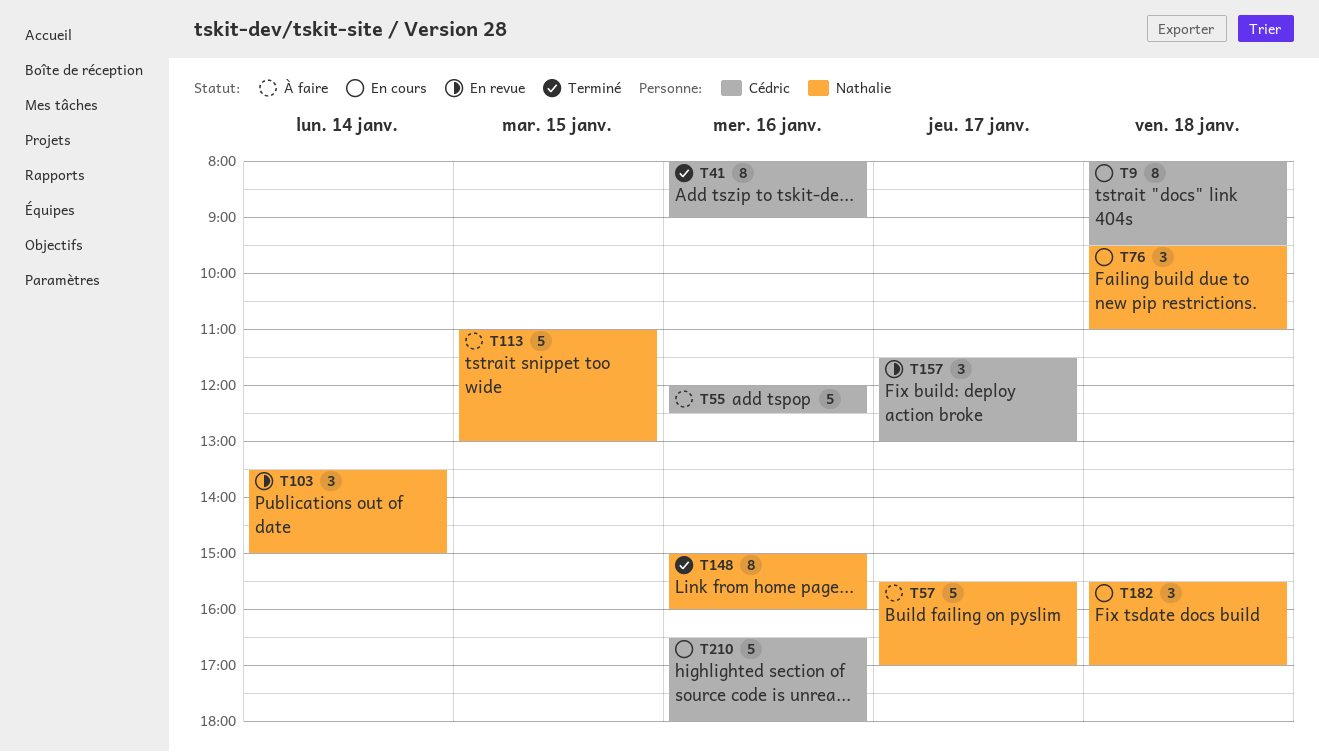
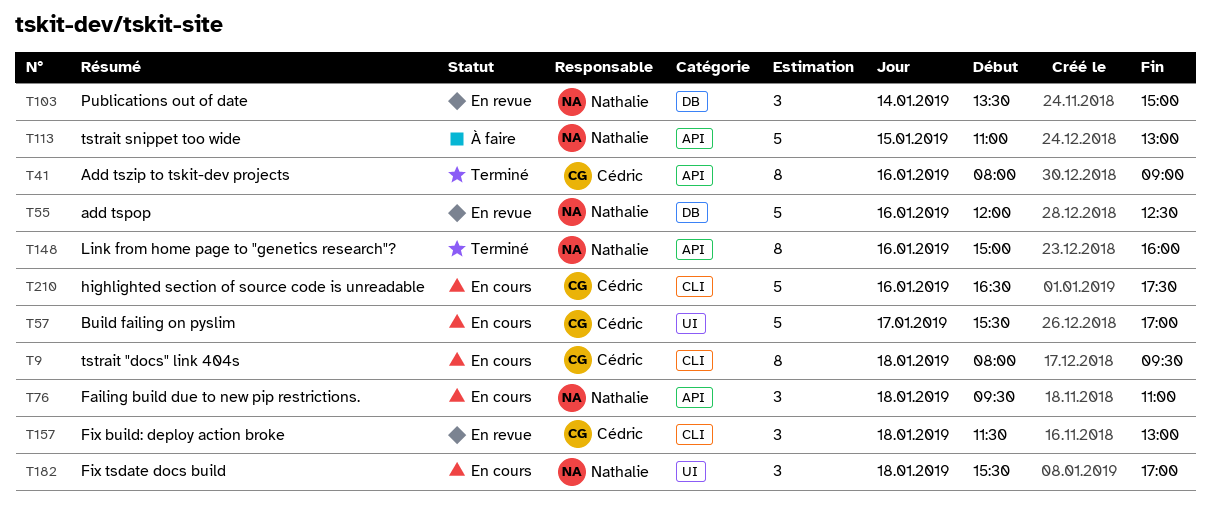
T55, status: À faire -> En revue
T55, owner: Cédric -> Nathalie
T57, status: À faire -> En cours
T57, owner: Nathalie -> Cédric
T157, day: Jan 17 -> Jan 18
T210, ends: 18:00 -> 17:30

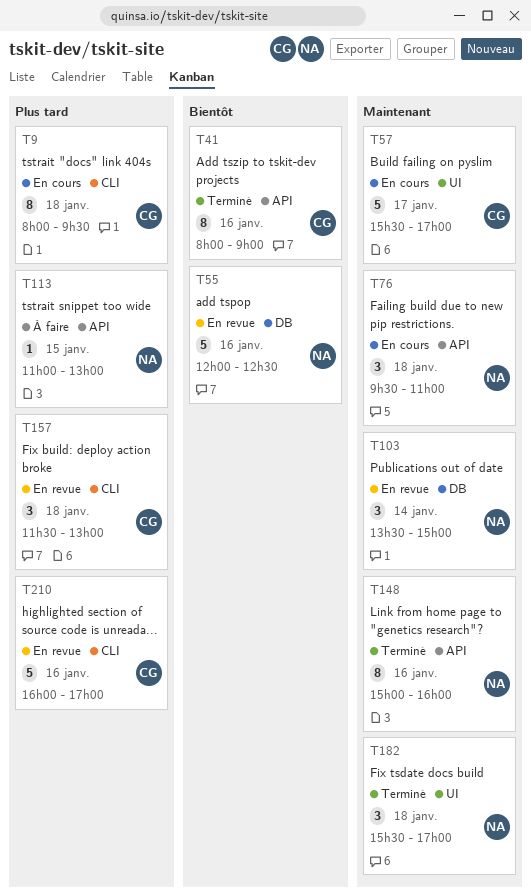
T113, estimate: 5 -> 1
T182, status: En cours -> Terminé
T210, status: En cours -> En revue
T210, begins: 16:30 -> 16:00
T210, ends: 17:30 -> 17:00

